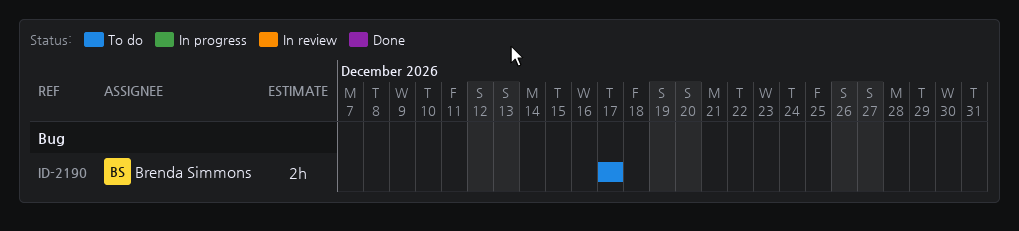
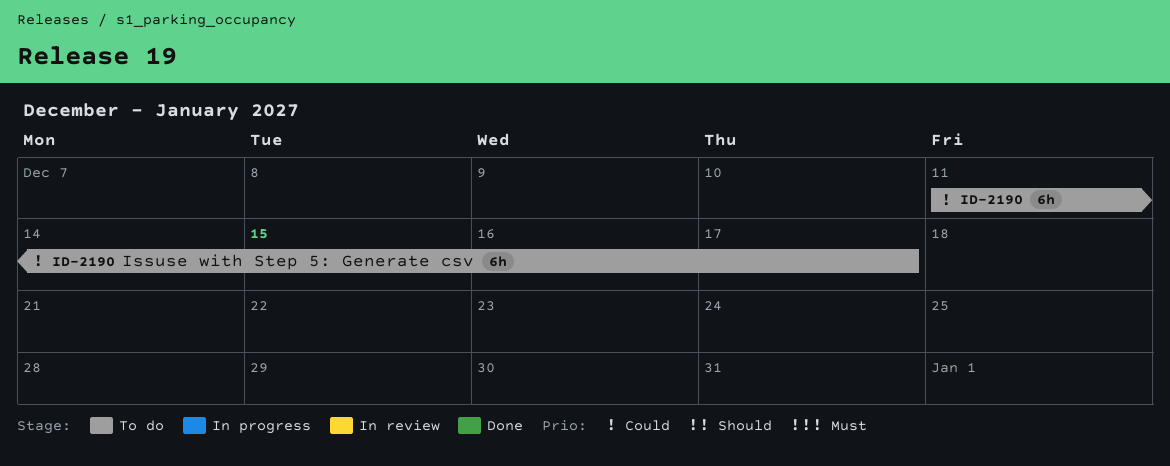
ID-2190, estimate: 2h -> 6h
ID-2190, start: Dec 17 -> Dec 11

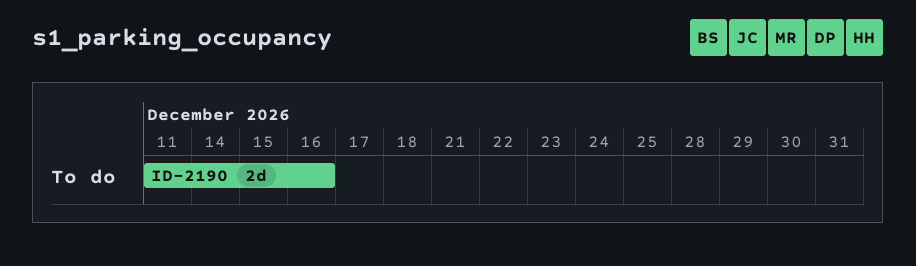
ID-2190, estimate: 6h -> 2d
ID-2190, due: Dec 17 -> Dec 16

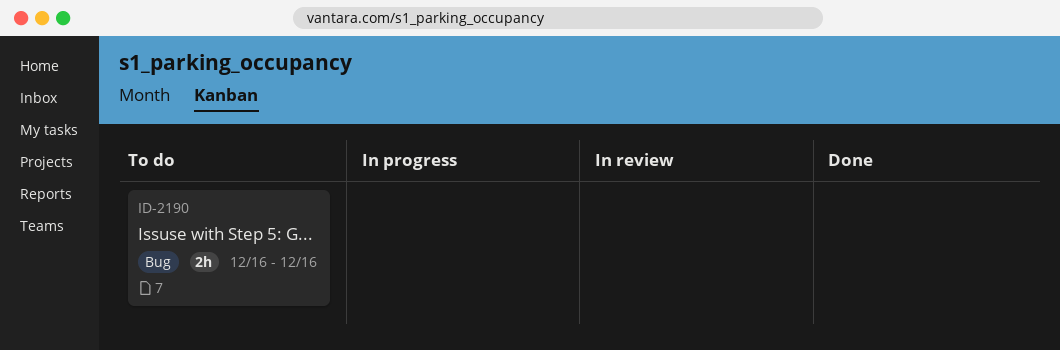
ID-2190, estimate: 2d -> 2h
ID-2190, start: Dec 11 -> Dec 16

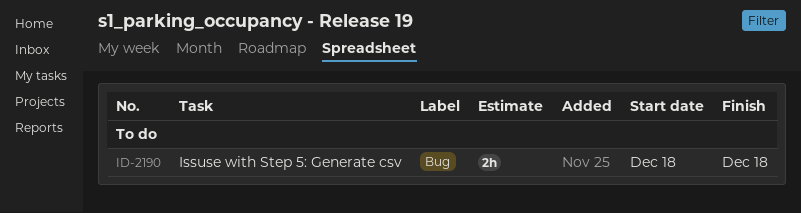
ID-2190, start: Dec 16 -> Dec 18
ID-2190, due: Dec 16 -> Dec 18

